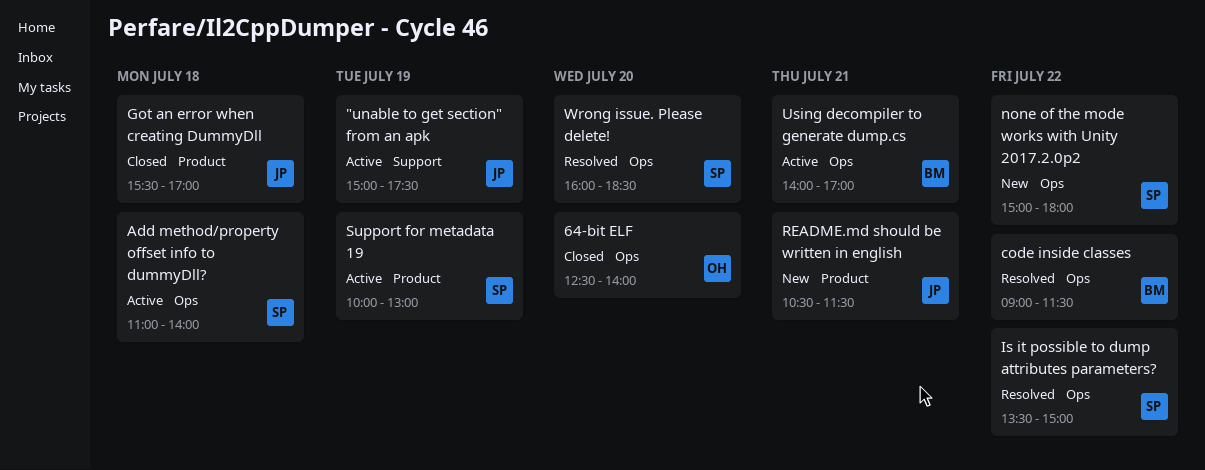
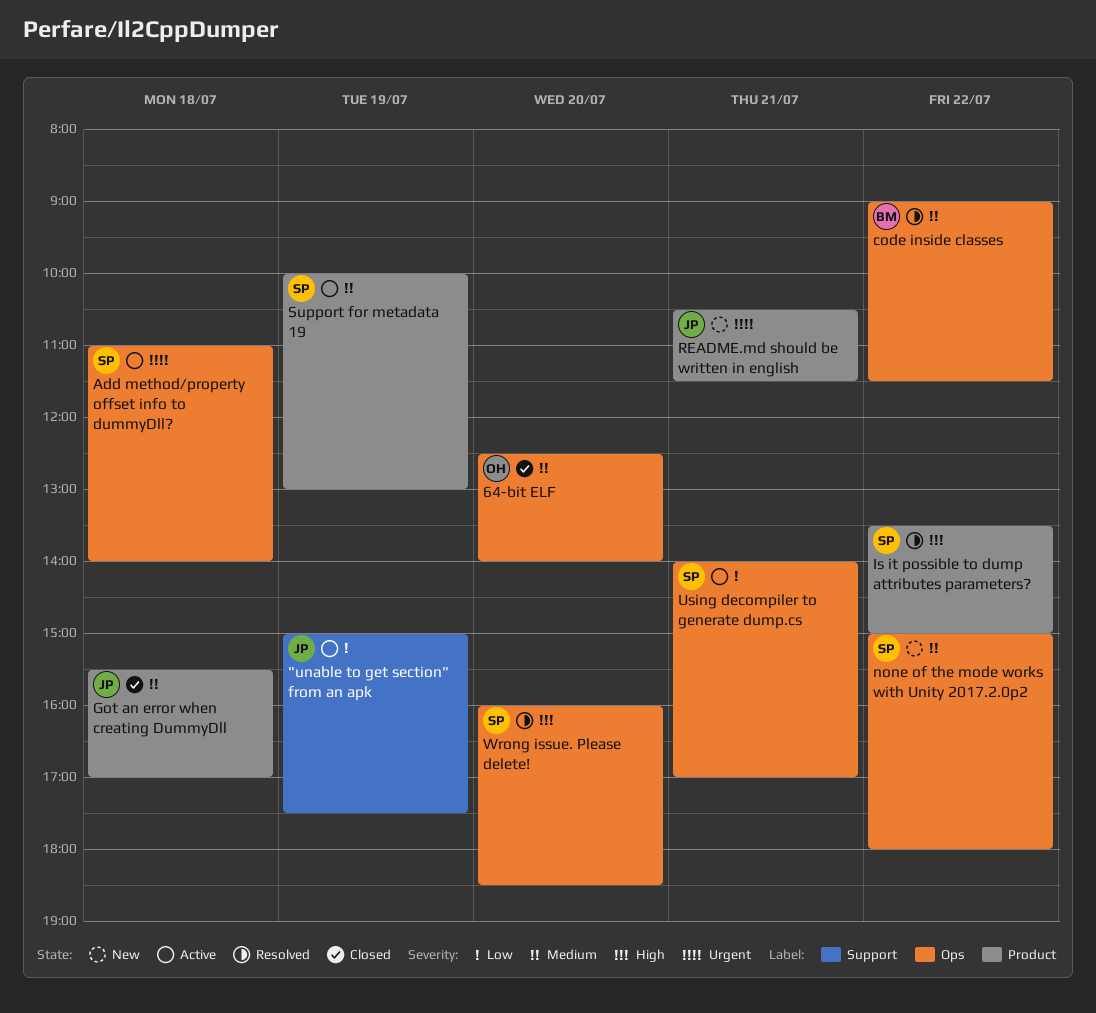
Is it possible to dump attributes parameters?, label: Ops -> Product
Using decompiler to generate dump.cs, owner: BM -> SP

